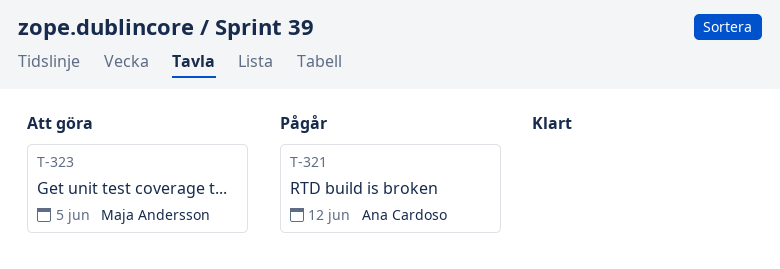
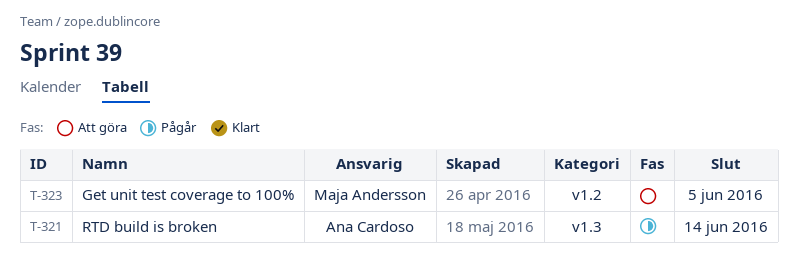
T-321, due: Jun 12 -> Jun 14

